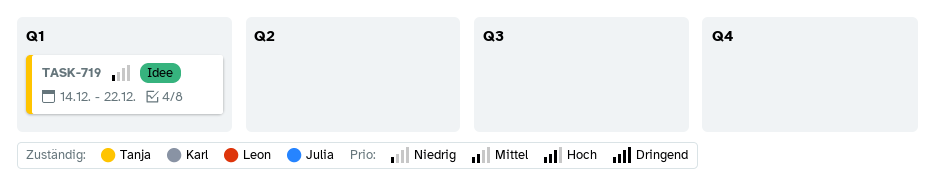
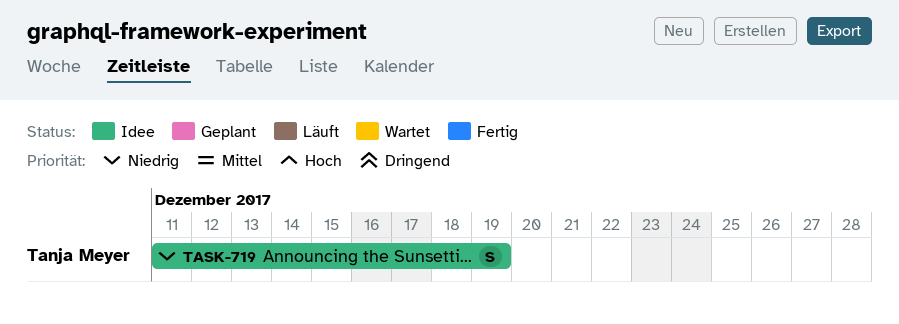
TASK-719, start: Dec 14 -> Dec 11
TASK-719, due: Dec 22 -> Dec 19

